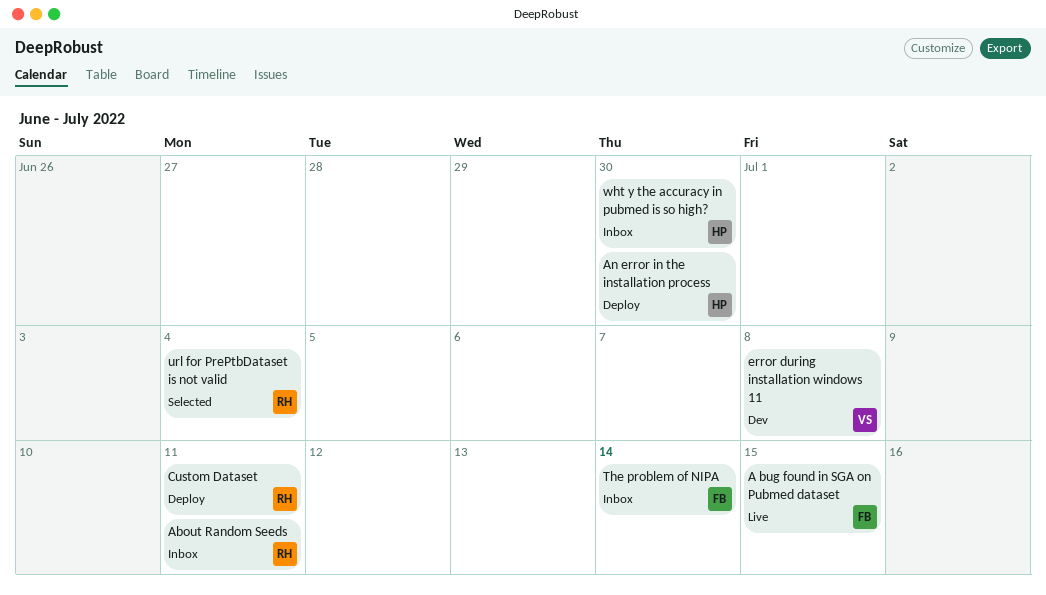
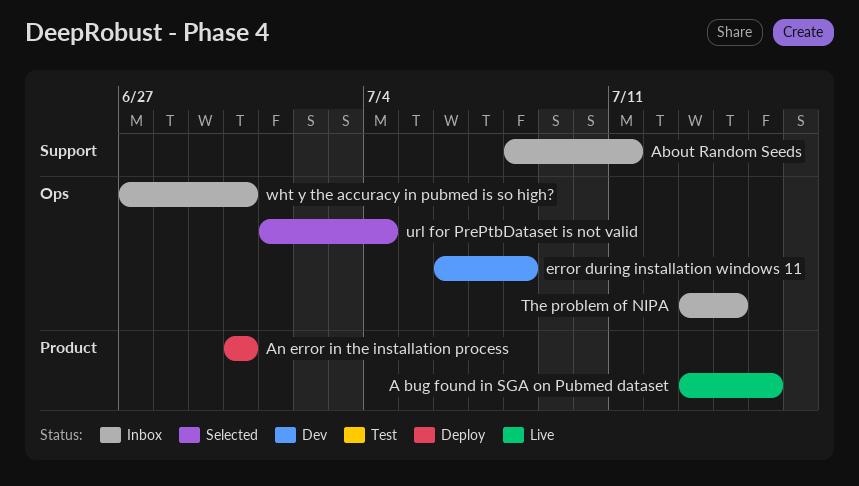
Custom Dataset: present -> none

